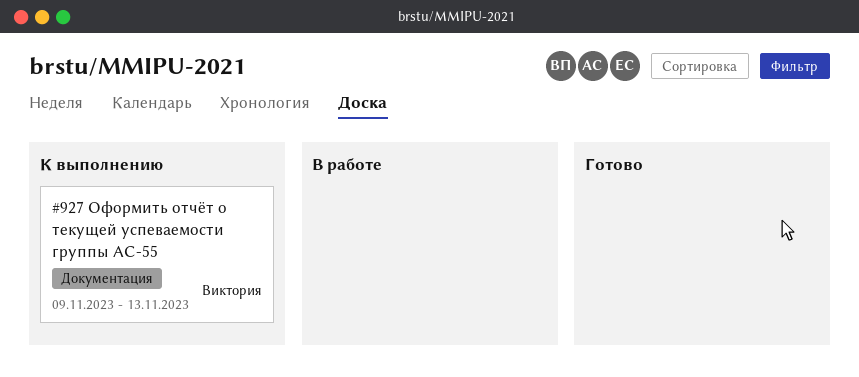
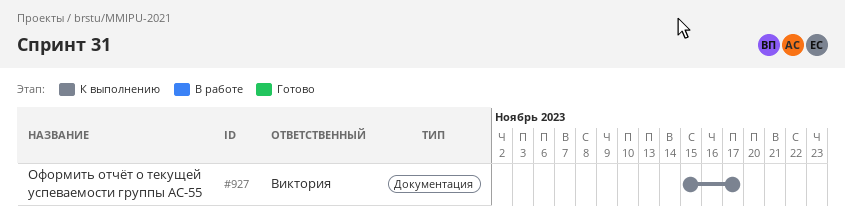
#927, start: Nov 9 -> Nov 15
#927, due: Nov 13 -> Nov 17

